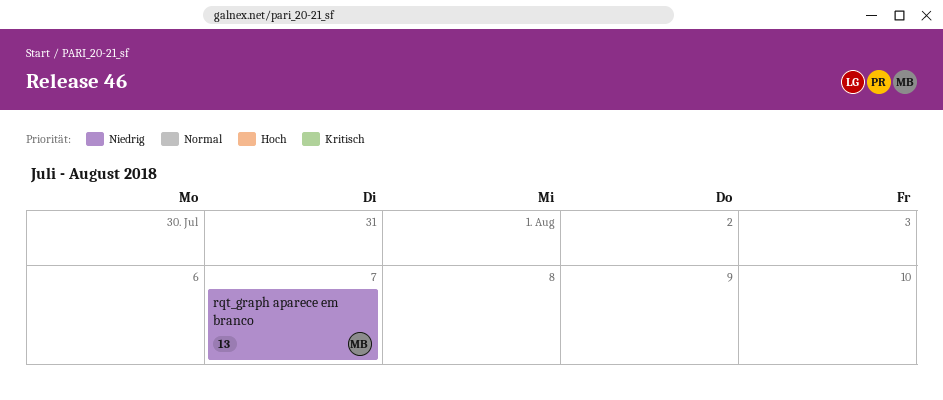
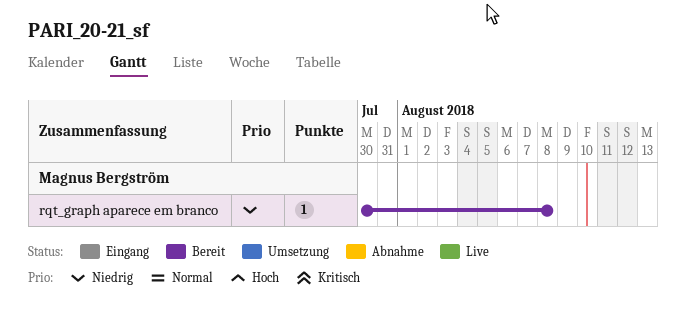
rqt_graph aparece em branco, estimate: 13 -> 1
rqt_graph aparece em branco, due: Aug 7 -> Aug 8

